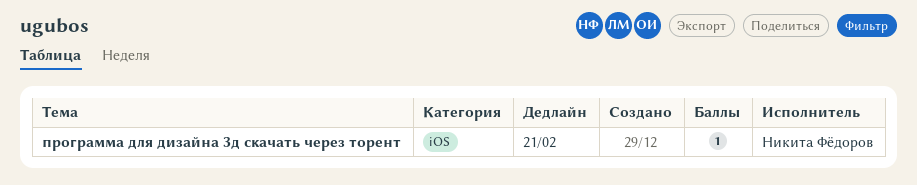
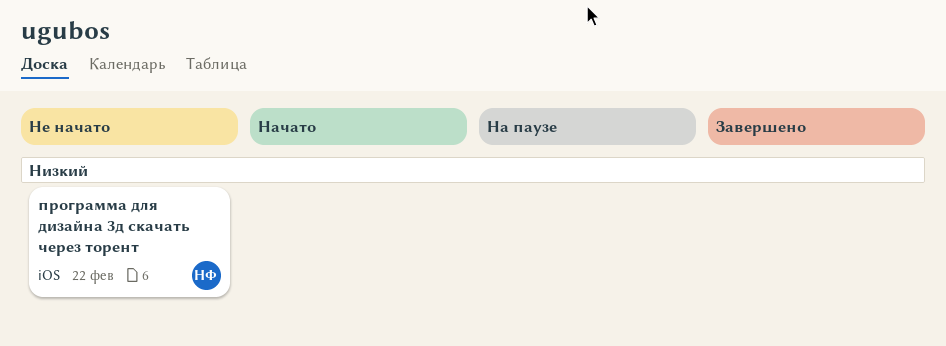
программа для дизайна 3д скачать через торент, due: Feb 21 -> Feb 22

